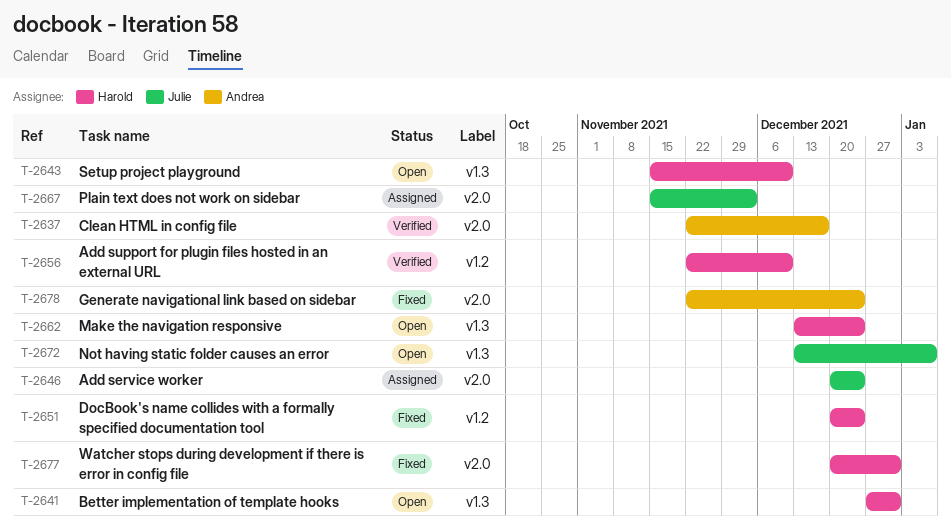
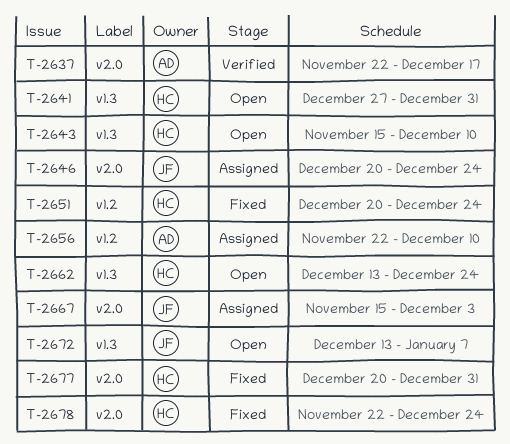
T-2656, status: Verified -> Assigned
T-2656, owner: Harold -> Andrea
T-2678, owner: Andrea -> Harold

